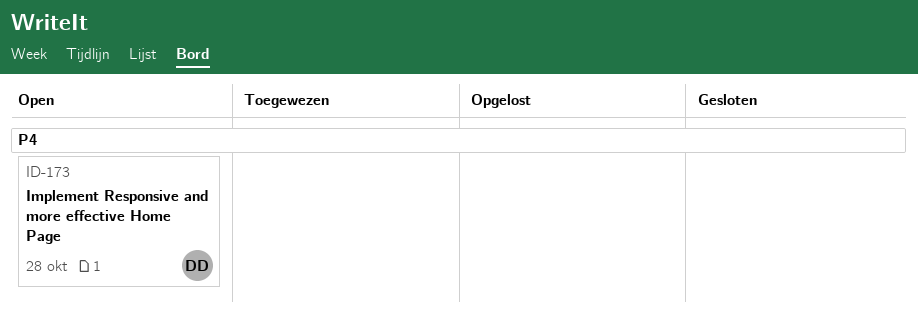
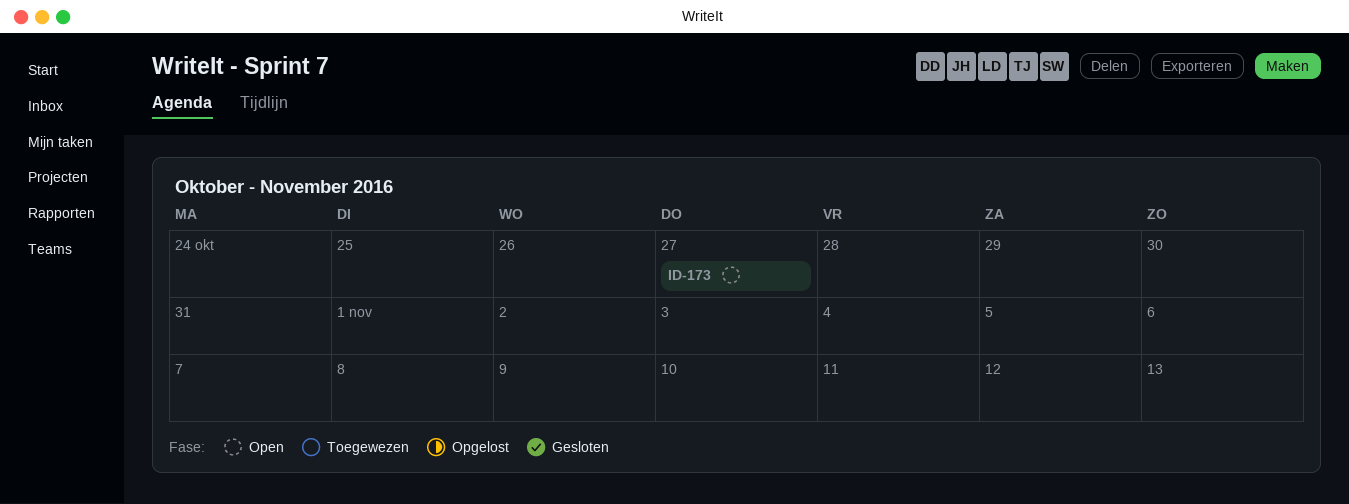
ID-173, due: Oct 28 -> Oct 27

